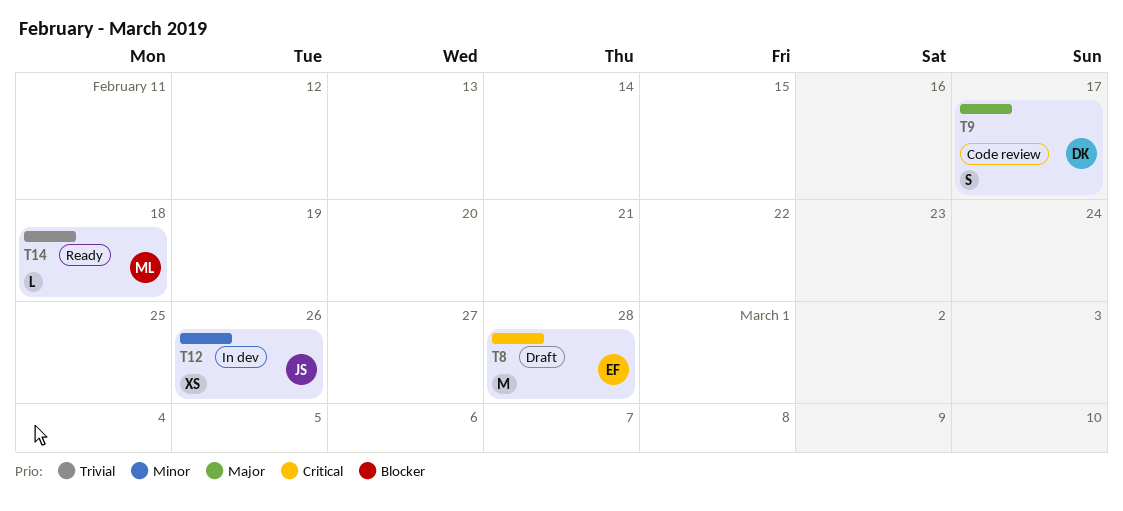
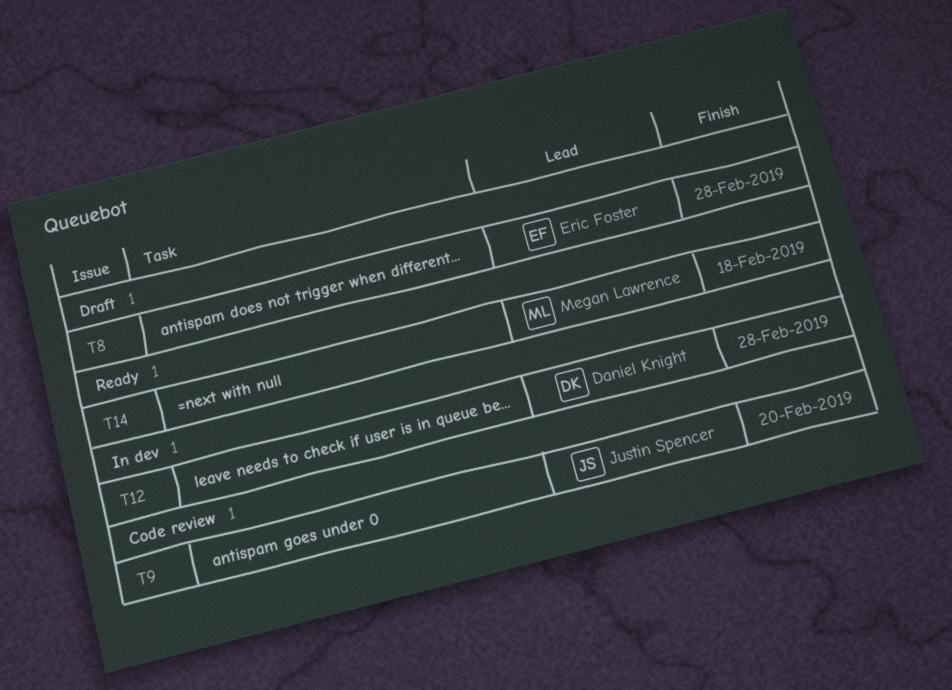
T9, owner: Daniel Knight -> Justin Spencer
T9, due: Feb 17 -> Feb 20
T12, owner: Justin Spencer -> Daniel Knight
T12, due: Feb 26 -> Feb 28

